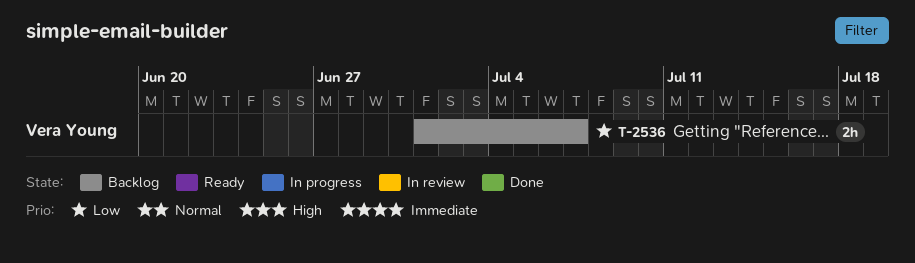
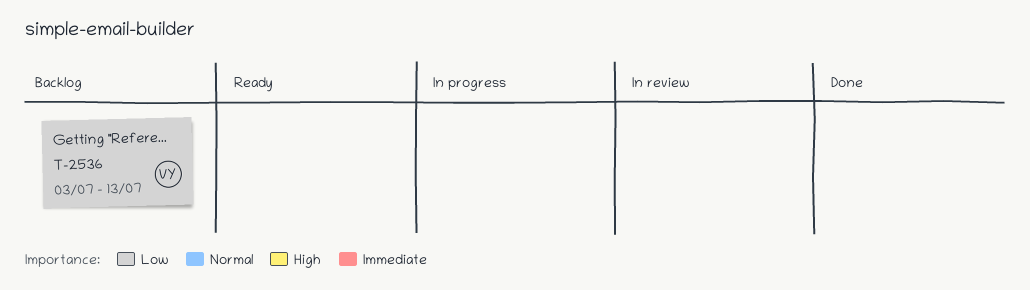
T-2536, start: Jul 1 -> Jul 3
T-2536, due: Jul 7 -> Jul 13

